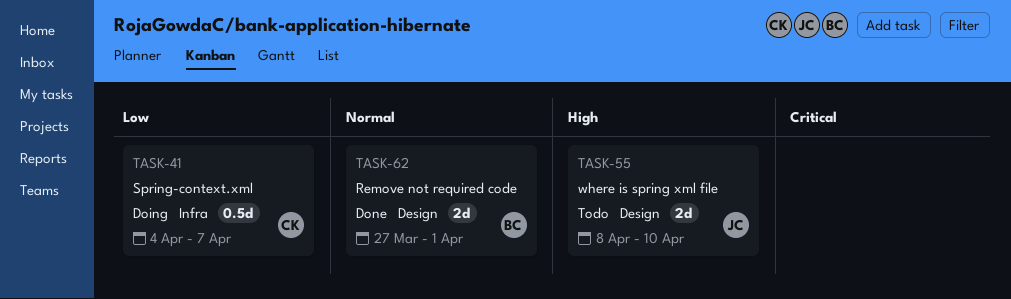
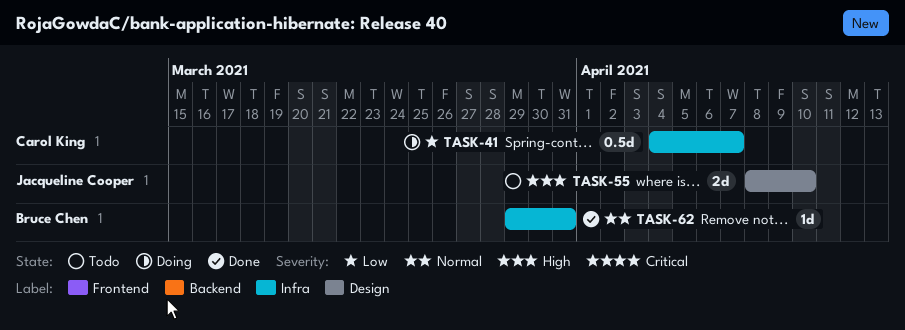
TASK-62, label: Design -> Infra
TASK-62, estimate: 2d -> 1d
TASK-62, start: Mar 27 -> Mar 29
TASK-62, due: Apr 1 -> Mar 31

